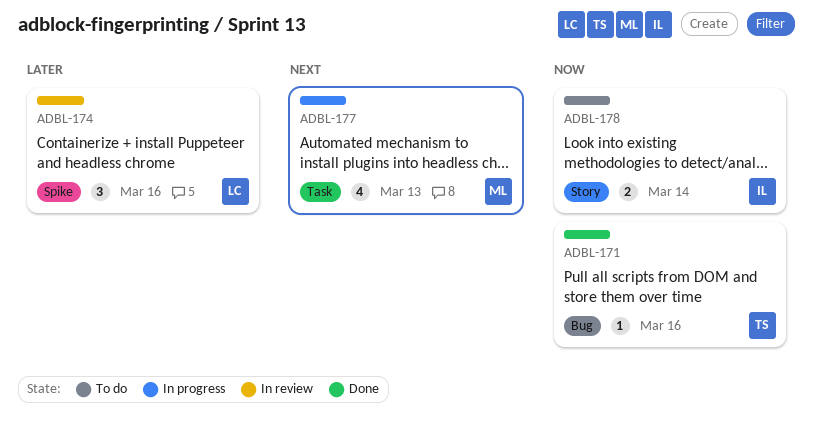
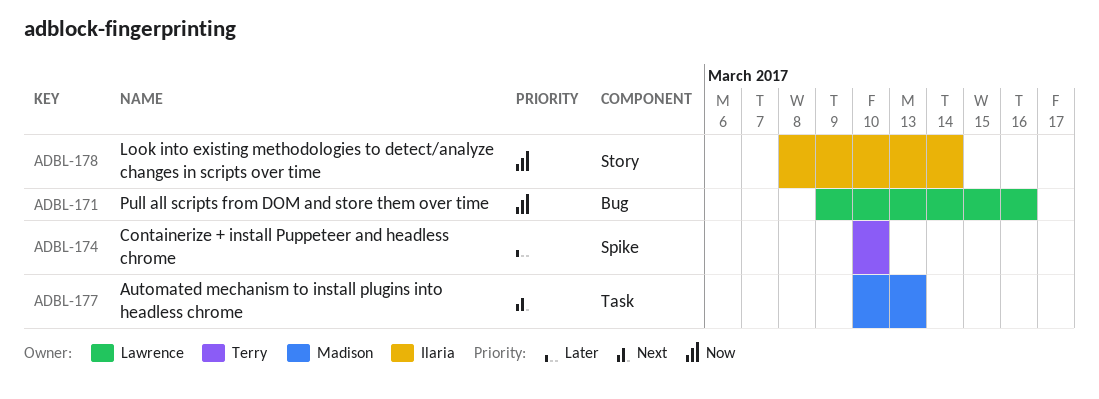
ADBL-171, owner: Terry -> Lawrence
ADBL-174, owner: Lawrence -> Terry
ADBL-174, due: Mar 16 -> Mar 10

